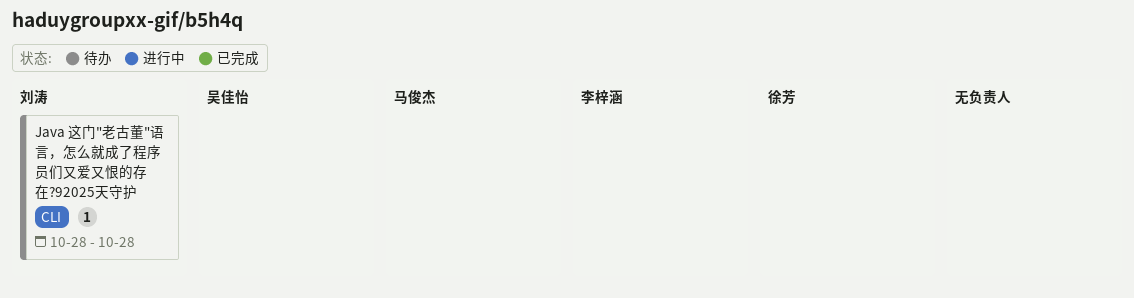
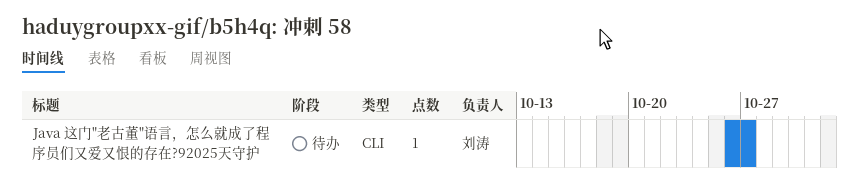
Java 这门"老古董"语言，怎么就成了程序员们又爱又恨的存在?92025天守护, start: Oct 28 -> Oct 26
Java 这门"老古董"语言，怎么就成了程序员们又爱又恨的存在?92025天守护, due: Oct 28 -> Oct 27

